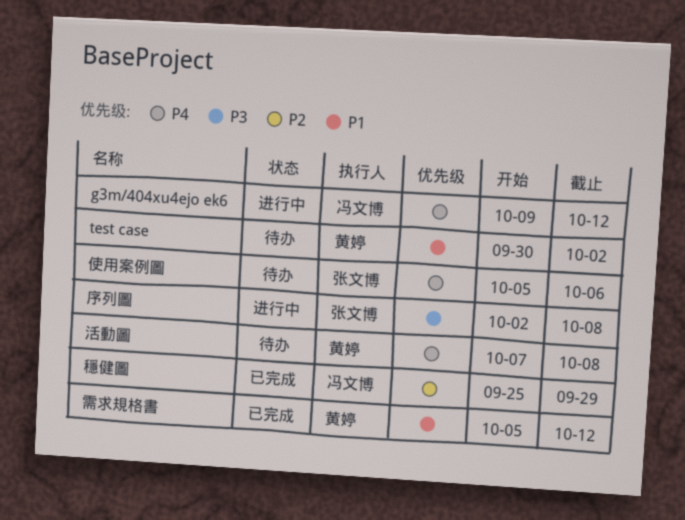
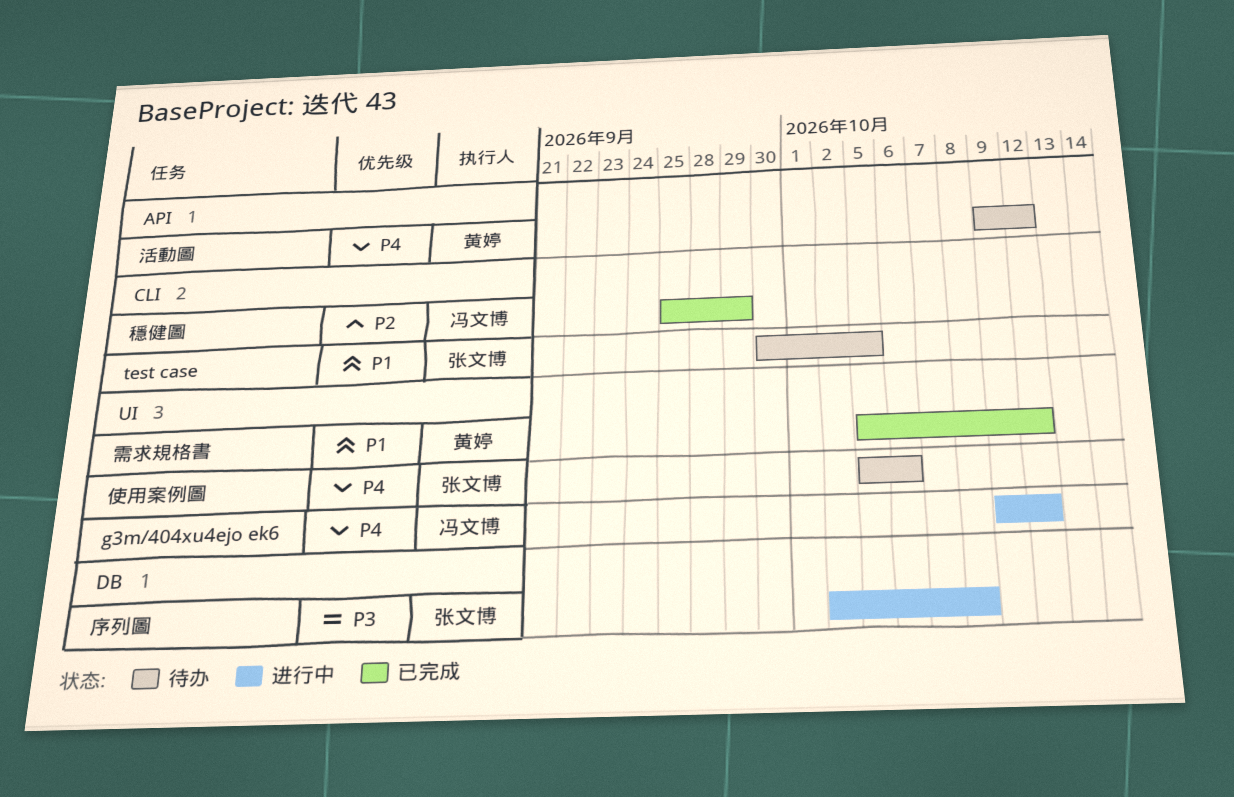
test case, owner: 黄婷 -> 张文博
test case, due: Oct 2 -> Oct 5
活動圖, start: Oct 7 -> Oct 9
活動圖, due: Oct 8 -> Oct 12

